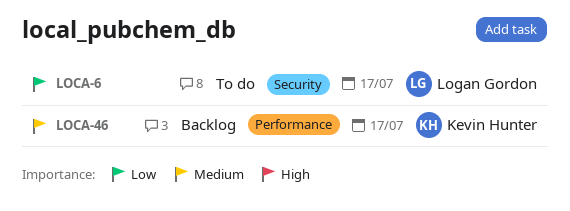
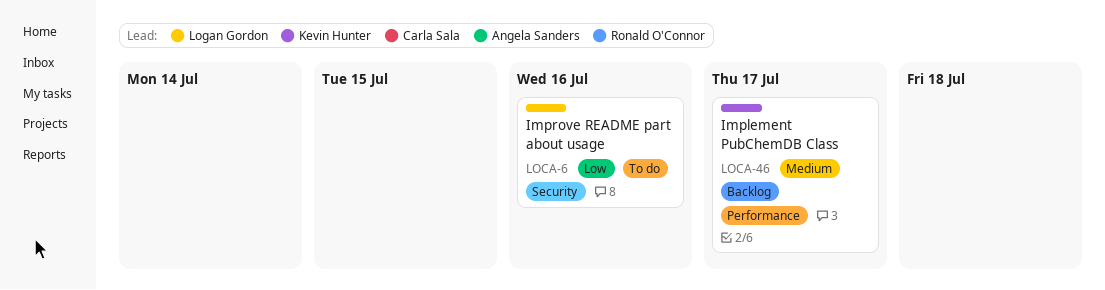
LOCA-6, due: Jul 17 -> Jul 16

